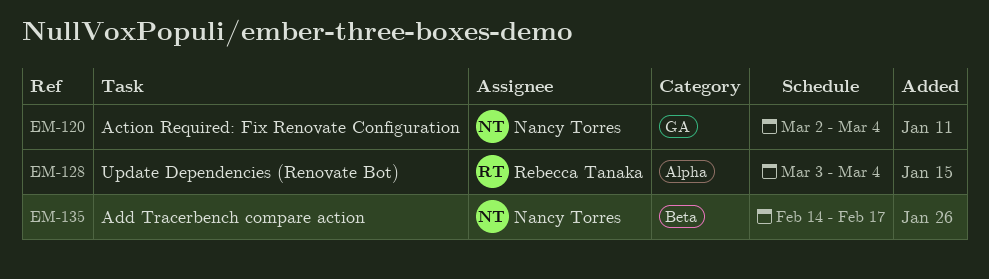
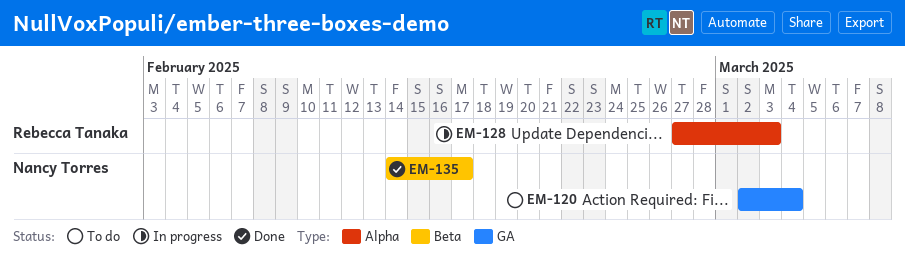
EM-128, start: Mar 3 -> Feb 27
EM-128, due: Mar 4 -> Mar 3

